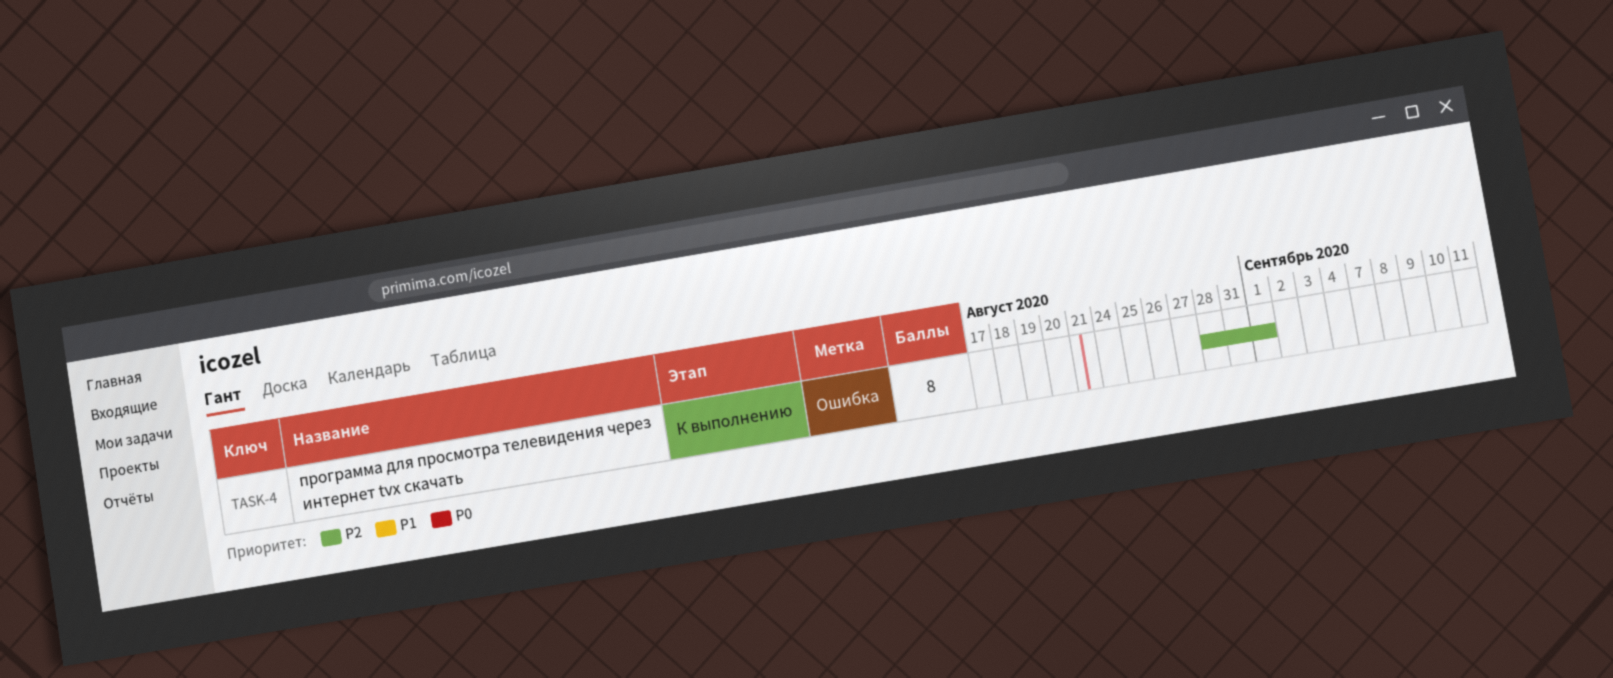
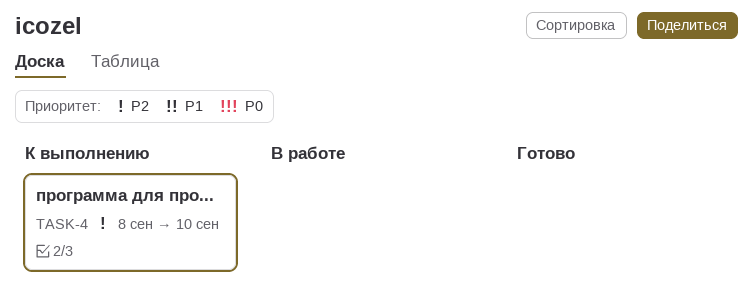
TASK-4, start: Aug 28 -> Sep 8
TASK-4, due: Sep 1 -> Sep 10

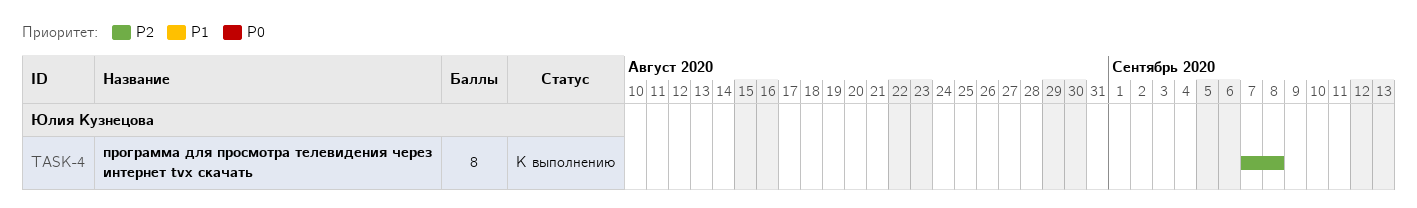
TASK-4, start: Sep 8 -> Sep 7
TASK-4, due: Sep 10 -> Sep 8

